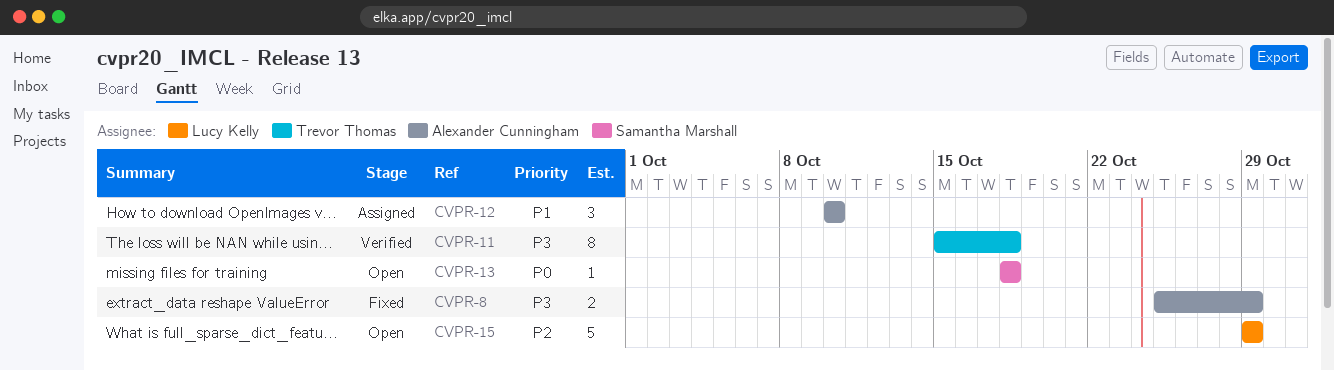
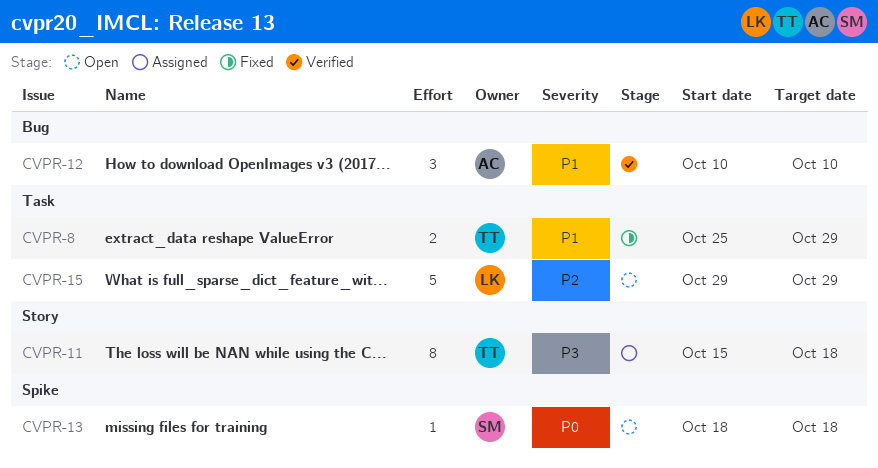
CVPR-8, owner: Alexander Cunningham -> Trevor Thomas
CVPR-8, priority: P3 -> P1
CVPR-11, status: Verified -> Assigned
CVPR-12, status: Assigned -> Verified

